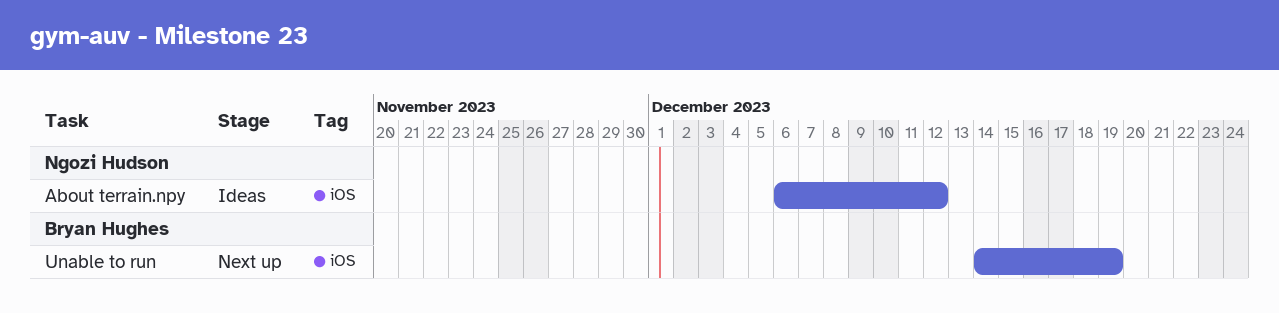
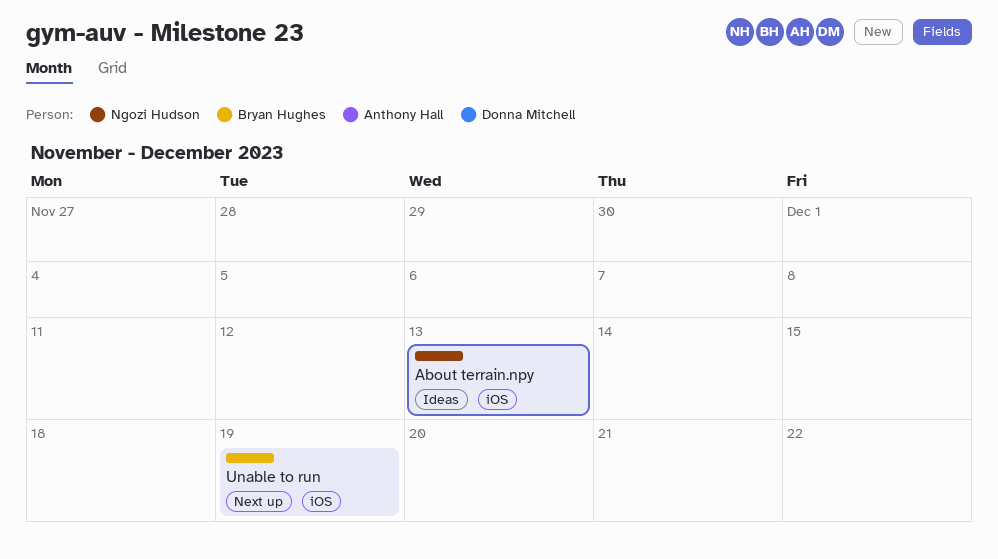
About terrain.npy, due: Dec 12 -> Dec 13

